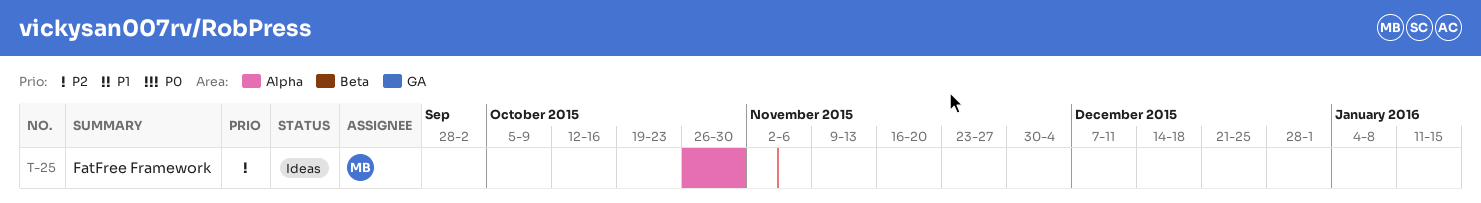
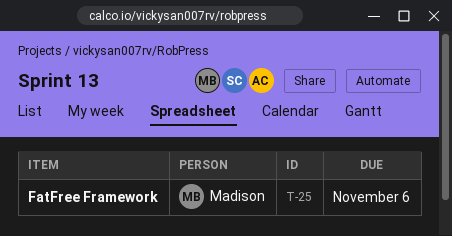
T-25, due: Oct 30 -> Nov 6

